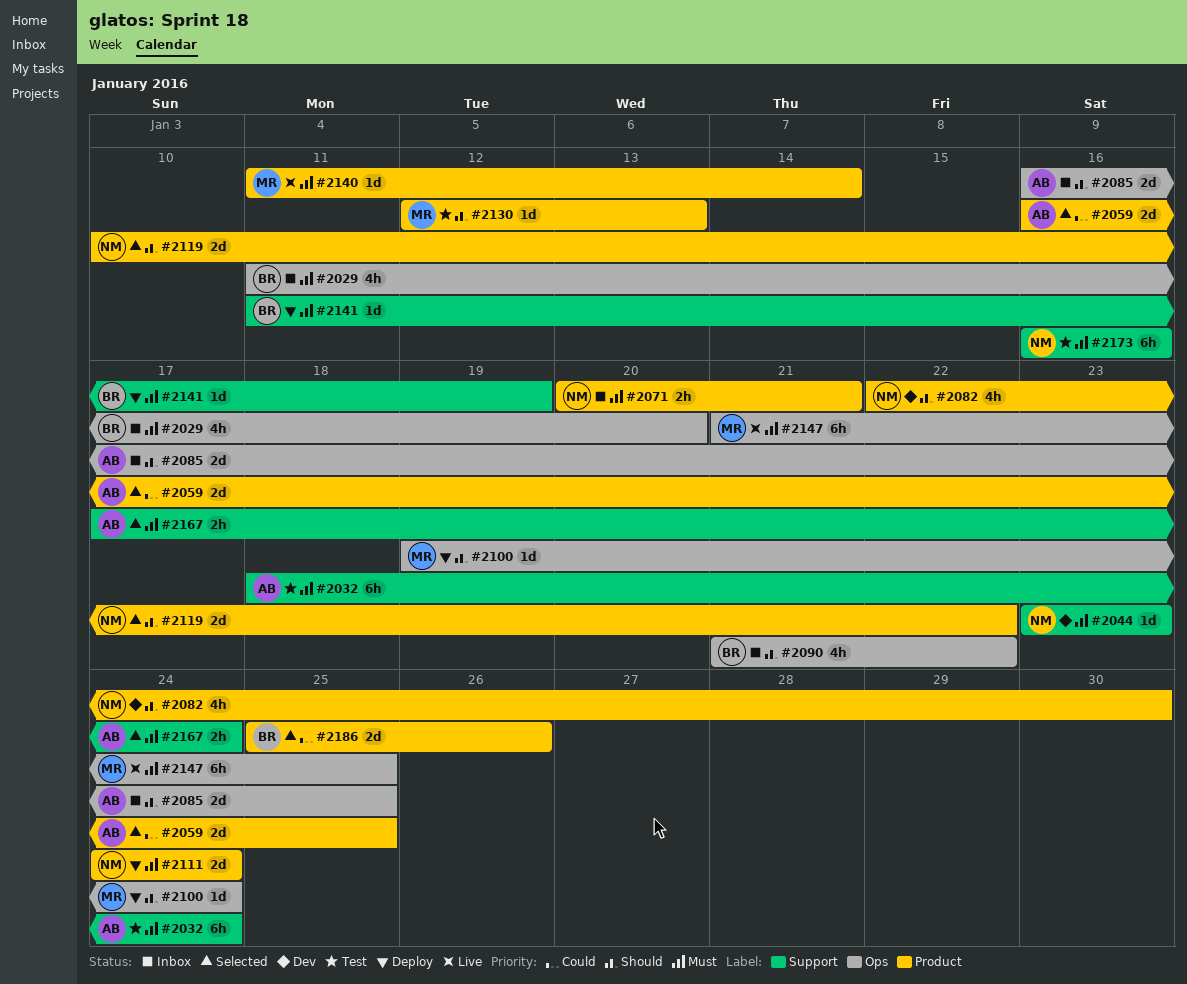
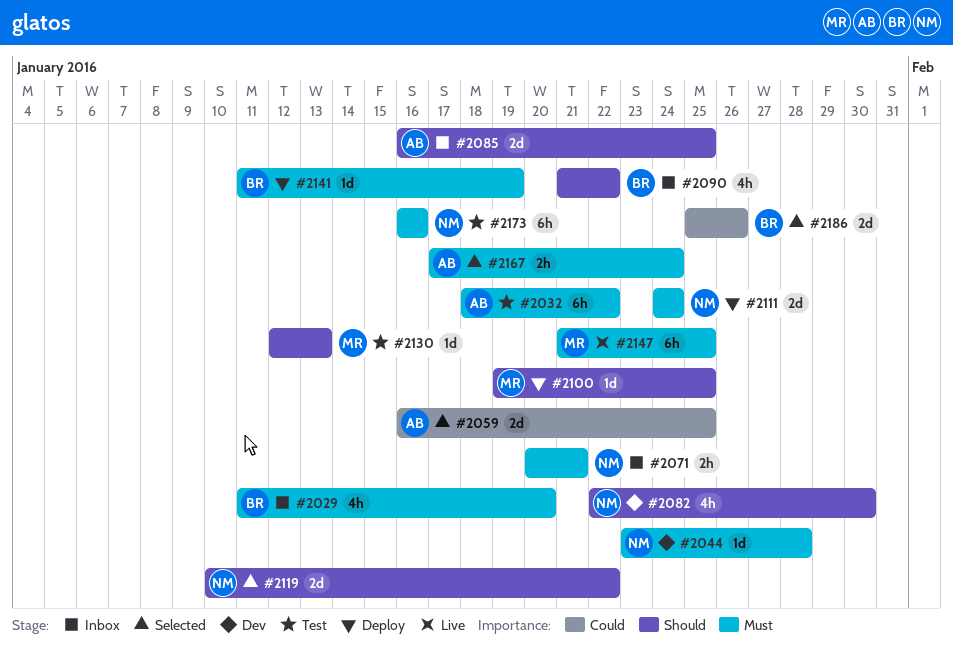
#2032, due: Jan 24 -> Jan 22
#2044, due: Jan 23 -> Jan 28
#2100, due: Jan 24 -> Jan 25
#2140: present -> none

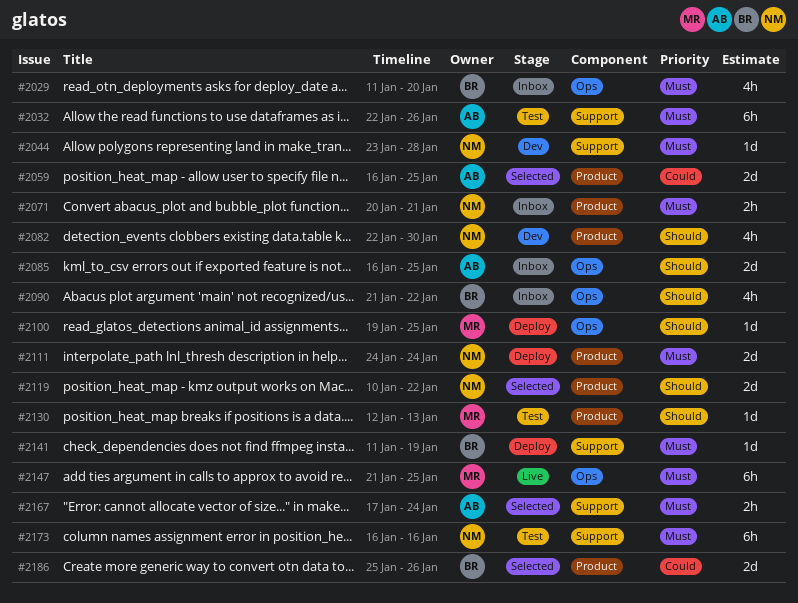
#2032, start: Jan 18 -> Jan 22
#2032, due: Jan 22 -> Jan 26

